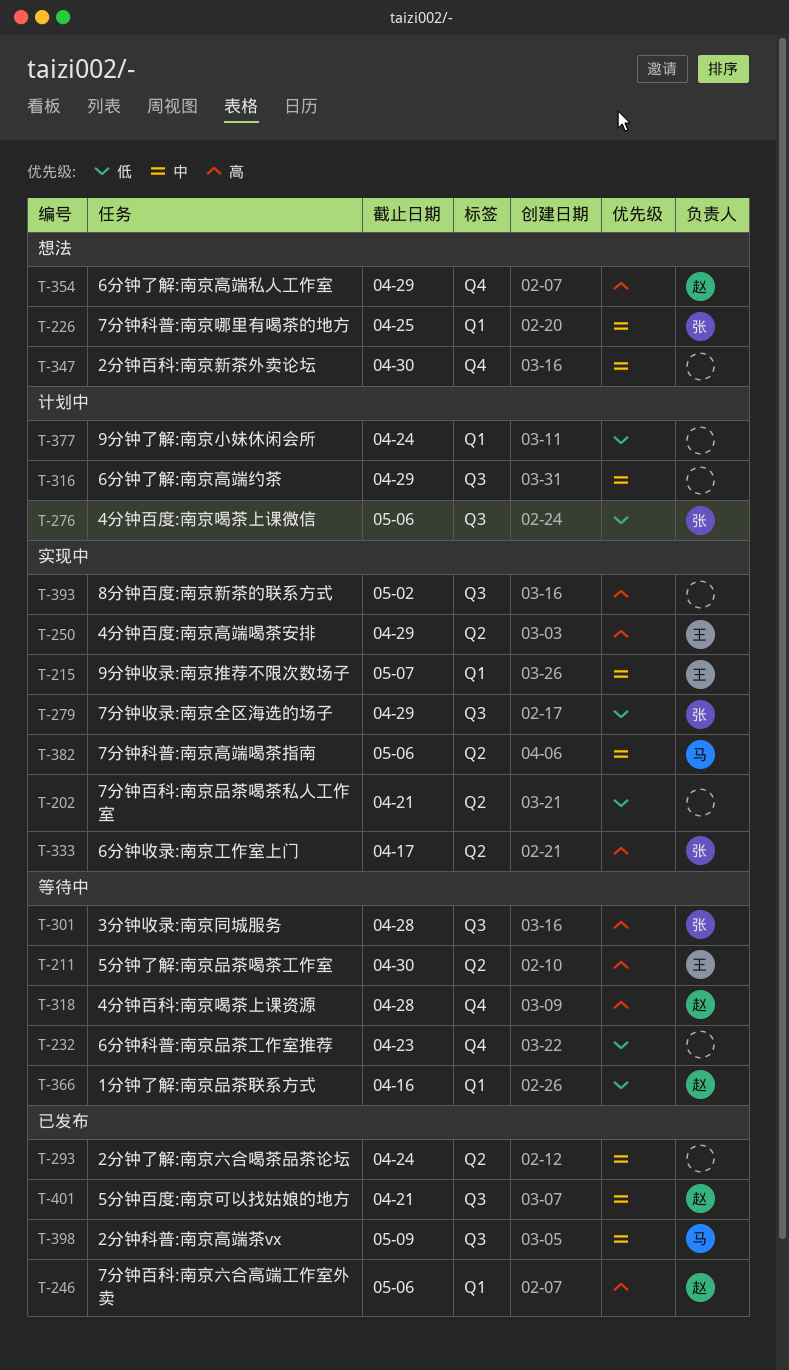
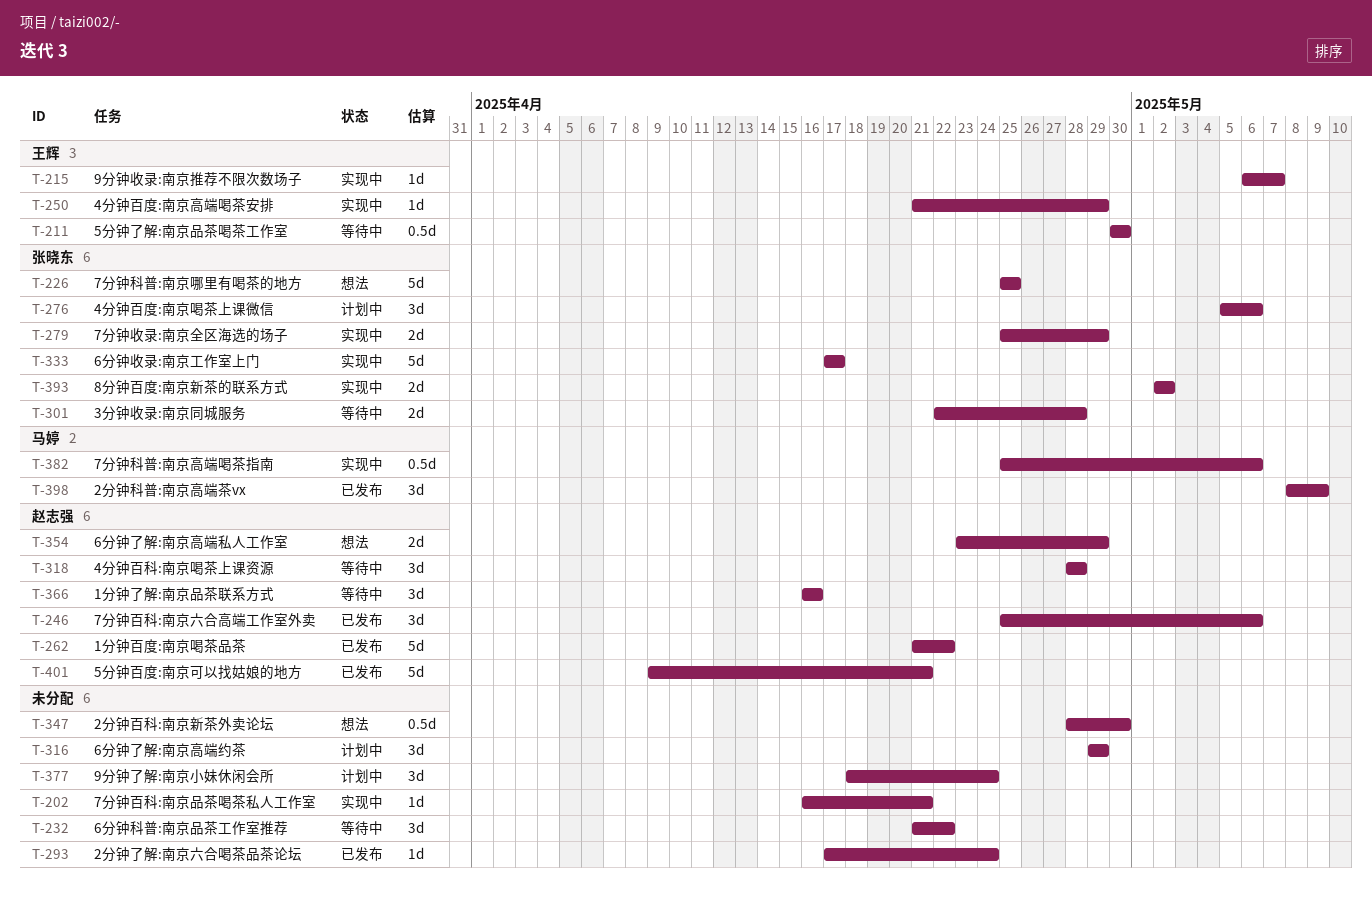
T-232, due: Apr 23 -> Apr 22
T-262: none -> present
T-393, owner: none -> 张晓东

